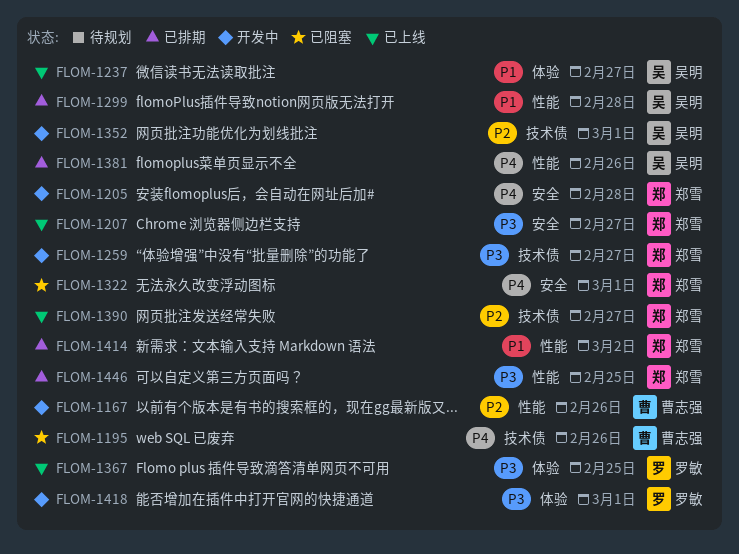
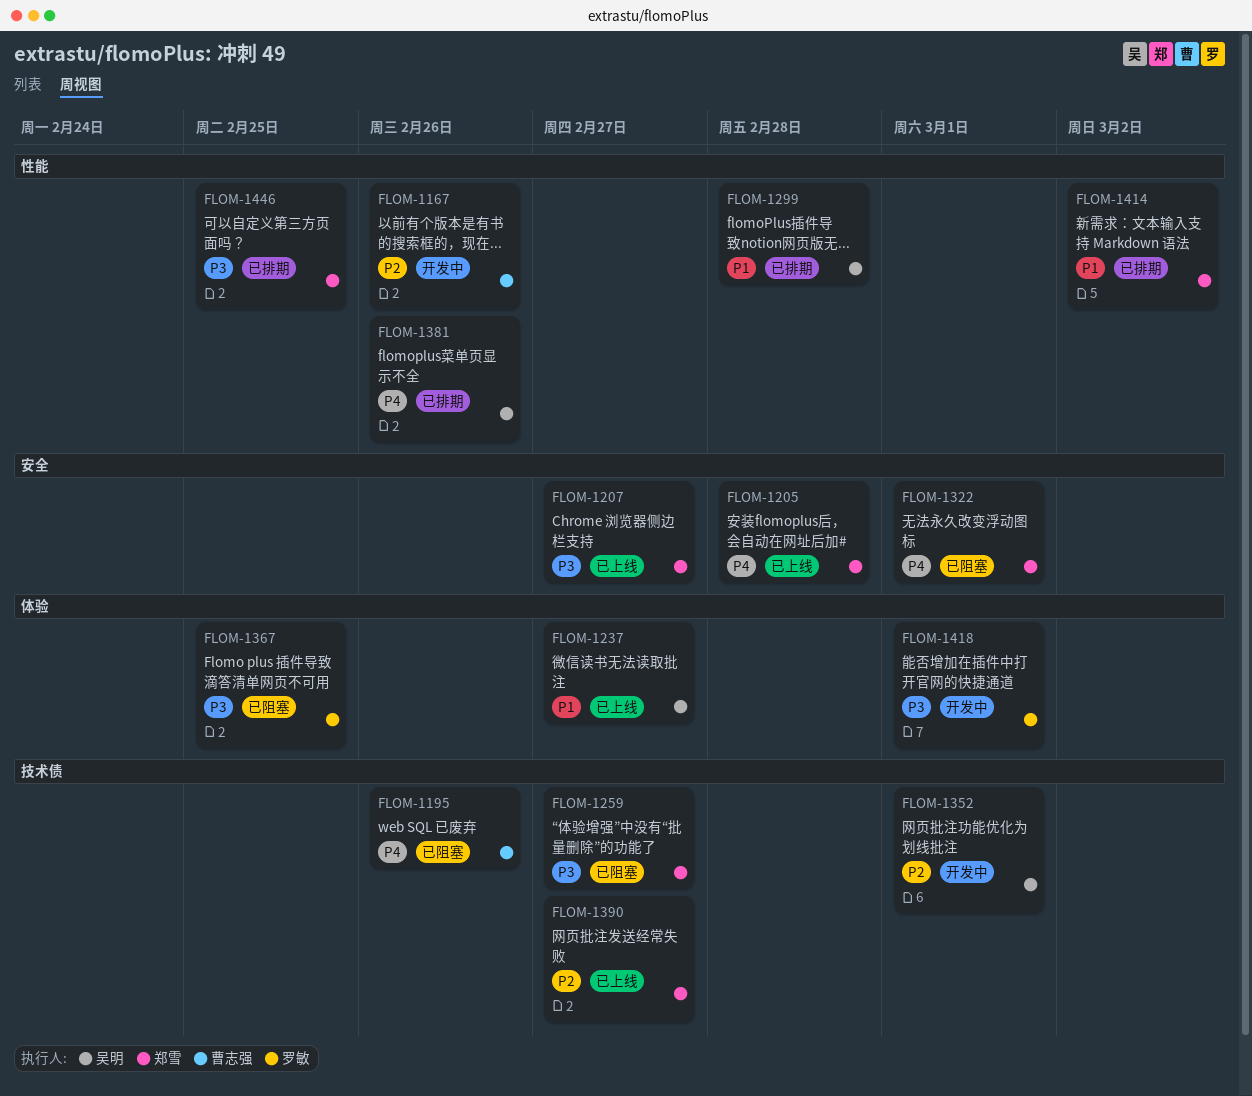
FLOM-1205, status: 开发中 -> 已上线
FLOM-1259, status: 开发中 -> 已阻塞
FLOM-1367, status: 已上线 -> 已阻塞

